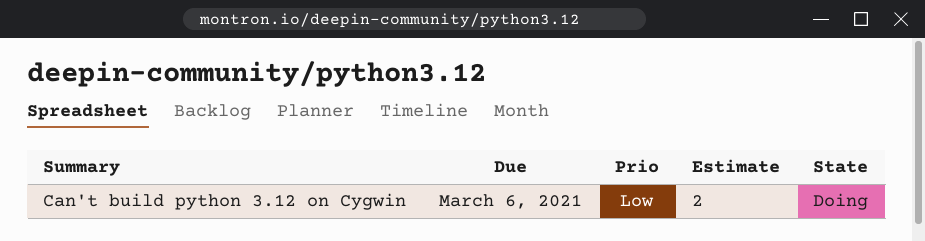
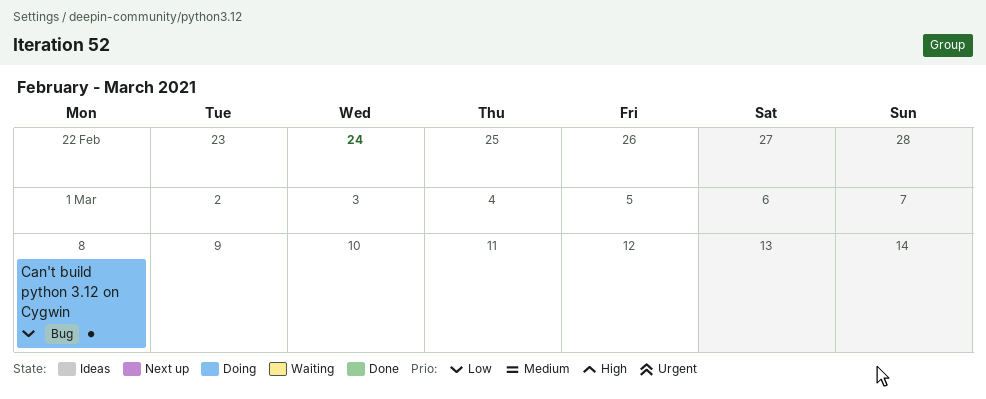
Can't build python 3.12 on Cygwin, estimate: 2 -> 1
Can't build python 3.12 on Cygwin, due: Mar 6 -> Mar 8

